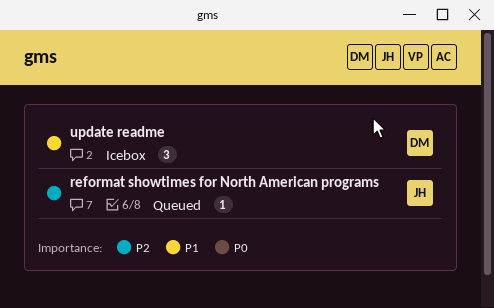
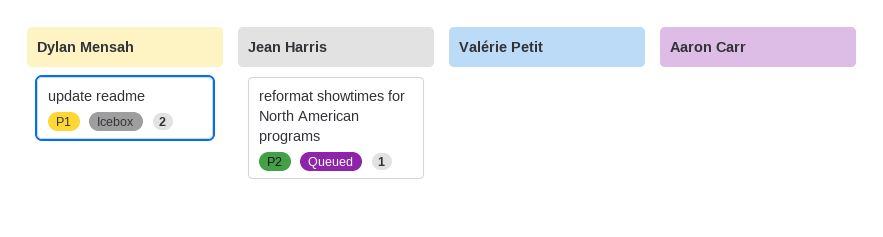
update readme, estimate: 3 -> 2

